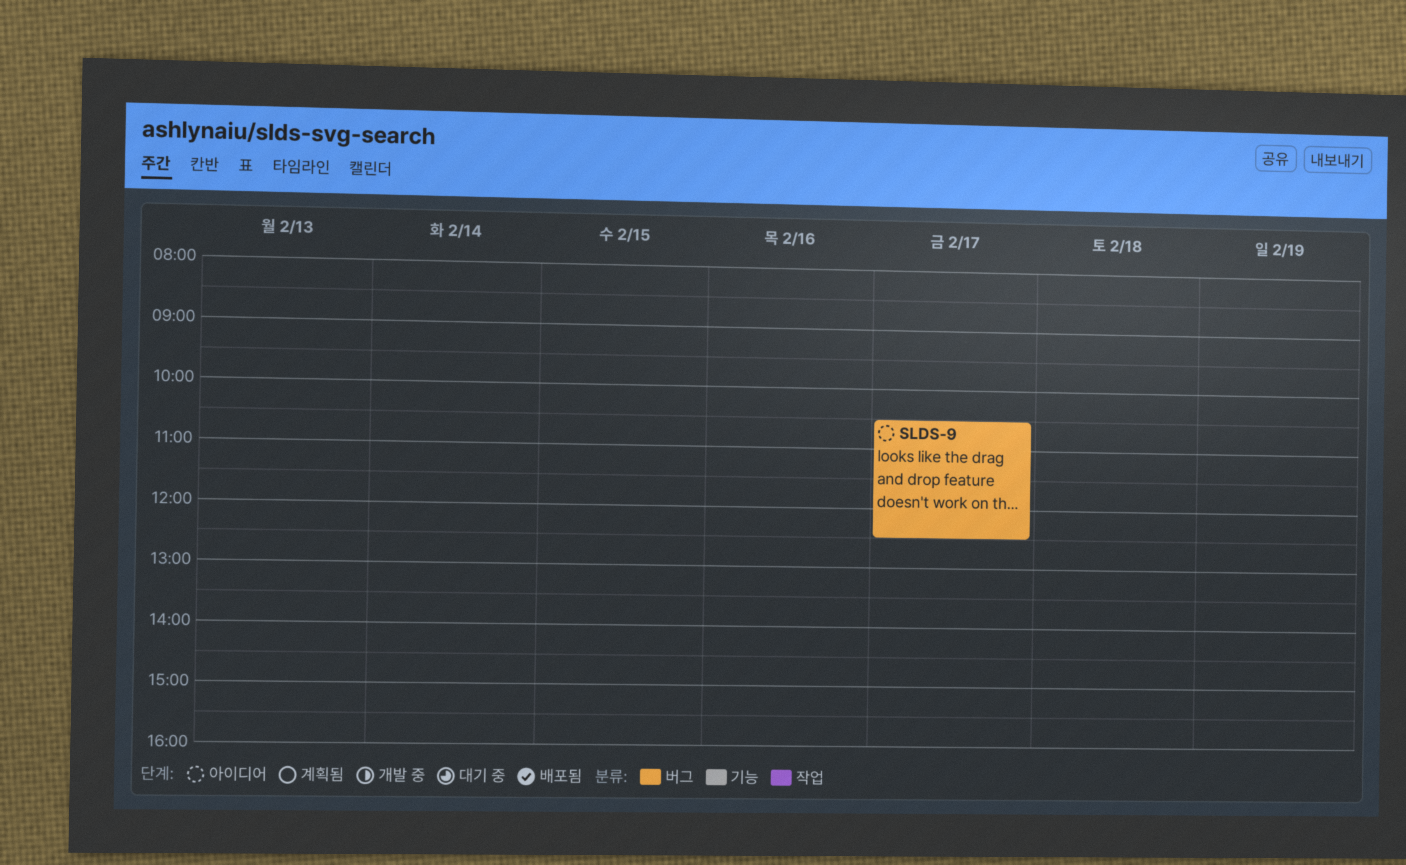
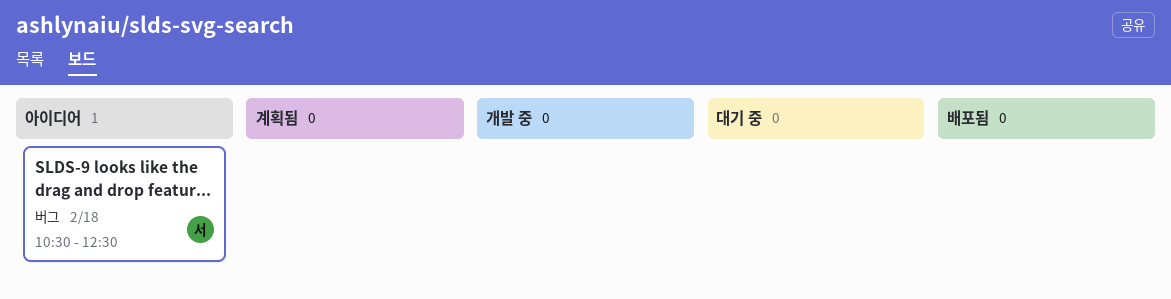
SLDS-9, day: Feb 17 -> Feb 18

